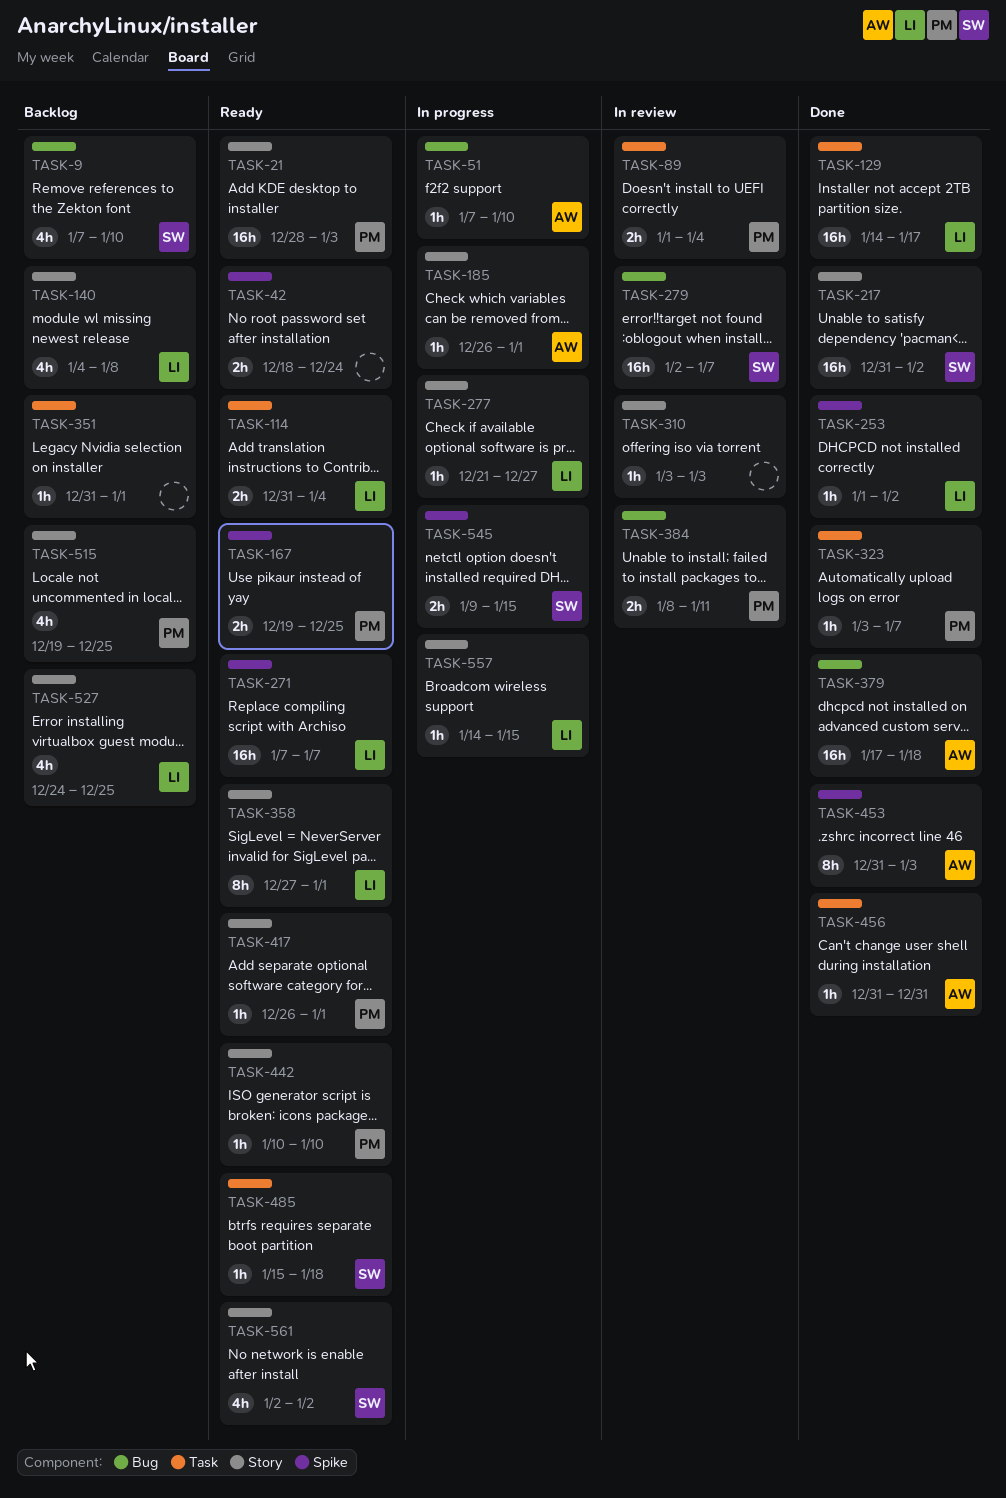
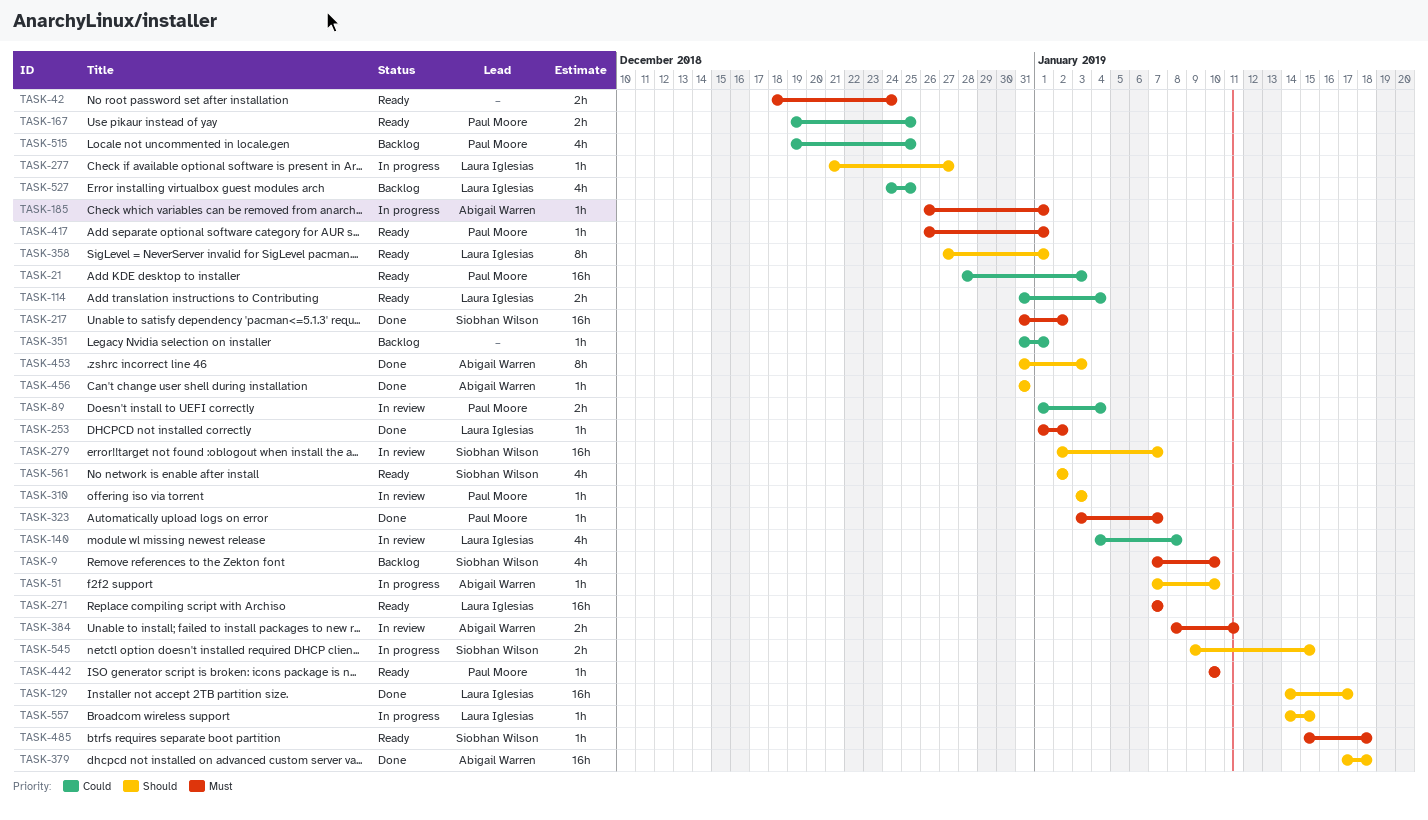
TASK-140, status: Backlog -> In review
TASK-310, owner: none -> Paul Moore
TASK-384, owner: Paul Moore -> Abigail Warren

